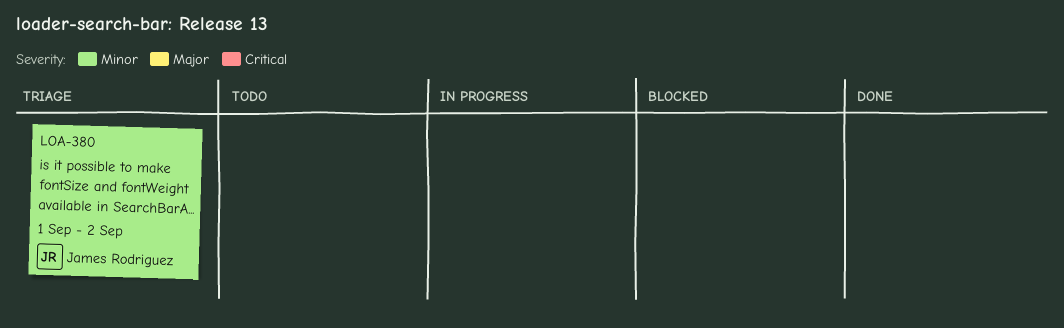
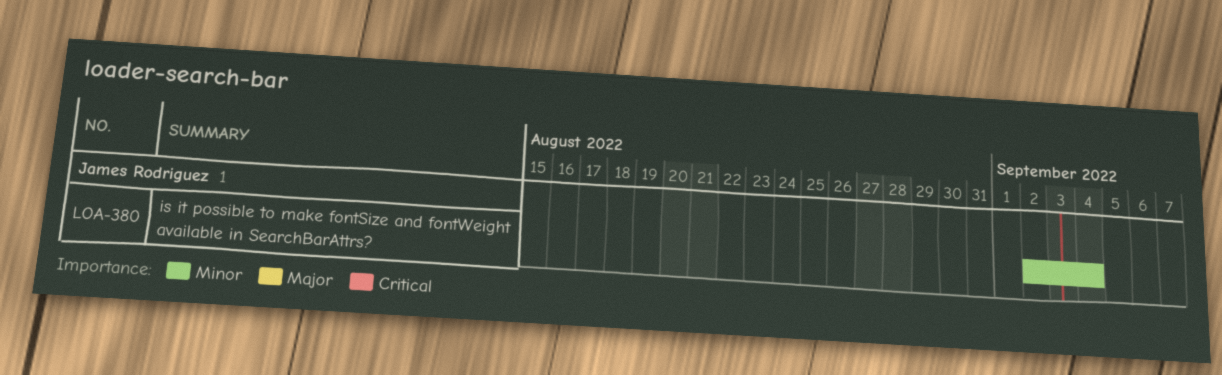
LOA-380, start: Sep 1 -> Sep 2
LOA-380, due: Sep 2 -> Sep 4

